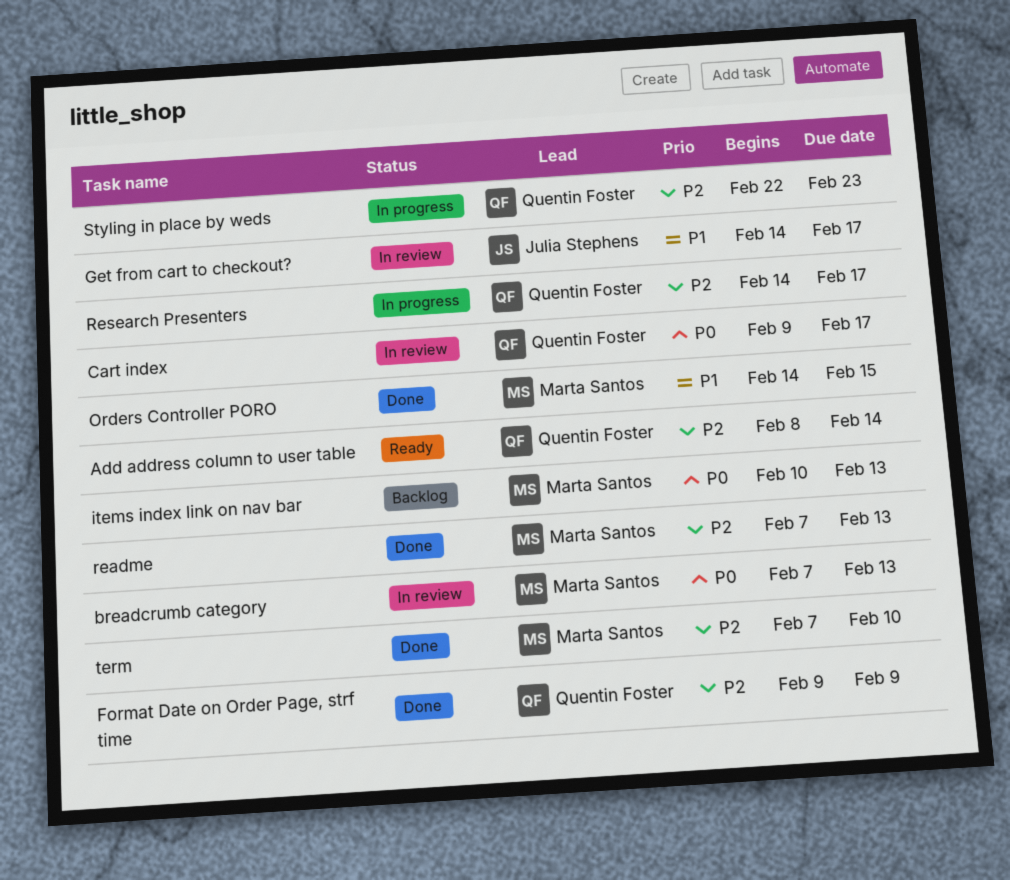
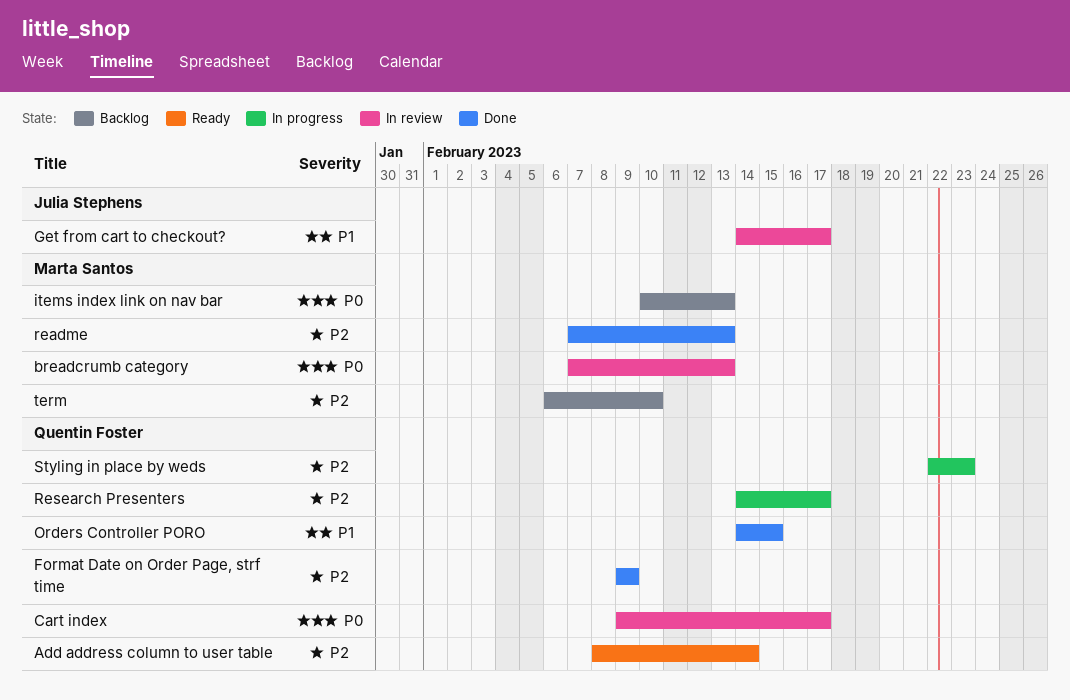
Orders Controller PORO, owner: Marta Santos -> Quentin Foster
term, status: Done -> Backlog
term, start: Feb 7 -> Feb 6

